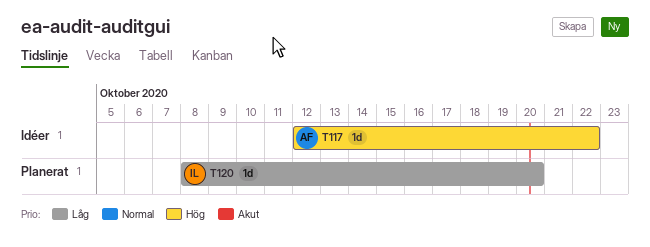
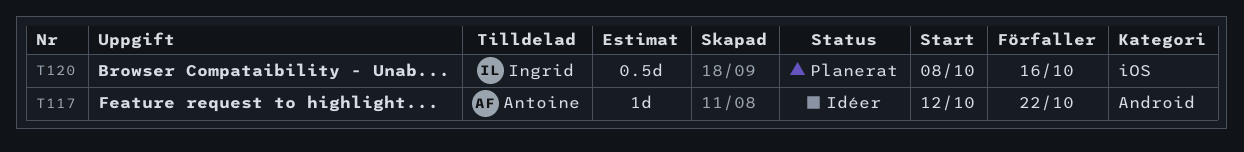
T120, estimate: 1d -> 0.5d
T120, due: Oct 20 -> Oct 16

